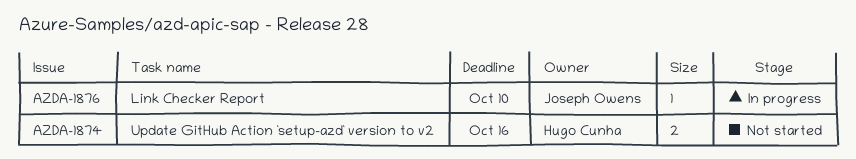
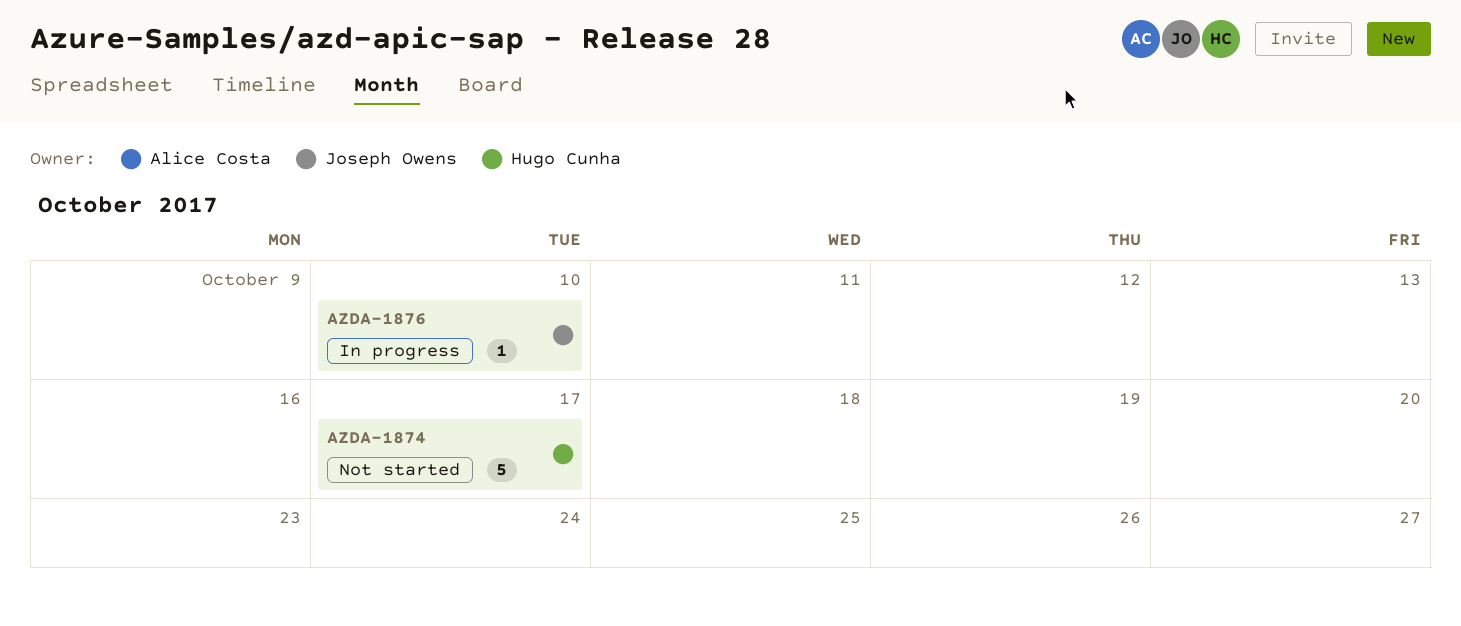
AZDA-1874, estimate: 2 -> 5
AZDA-1874, due: Oct 16 -> Oct 17

